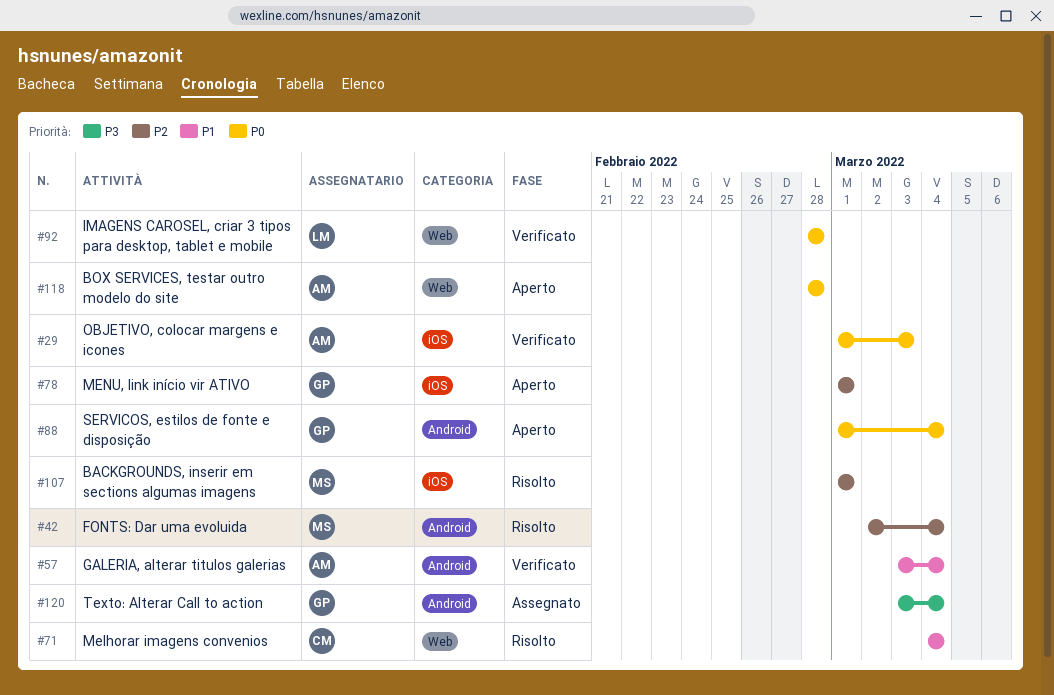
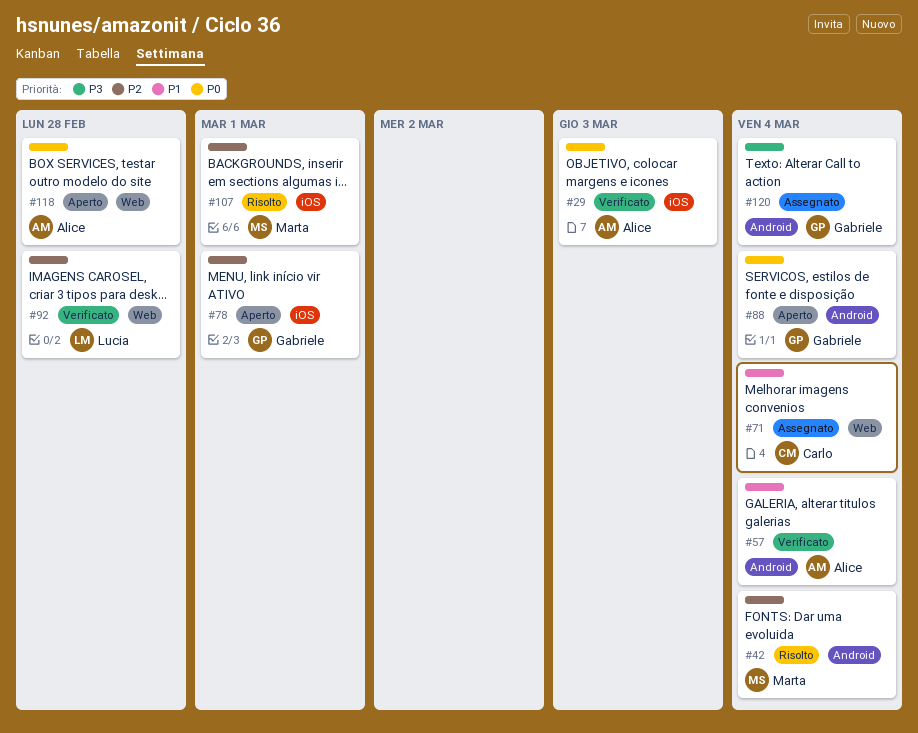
#71, status: Risolto -> Assegnato
#92, priority: P0 -> P2

